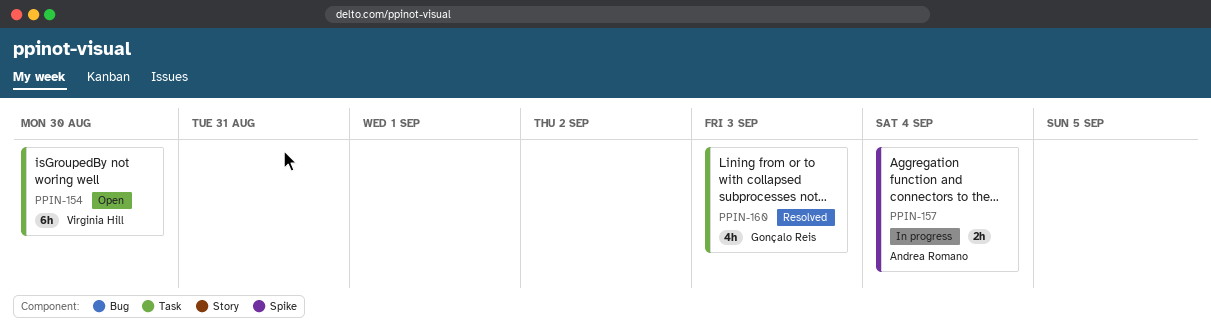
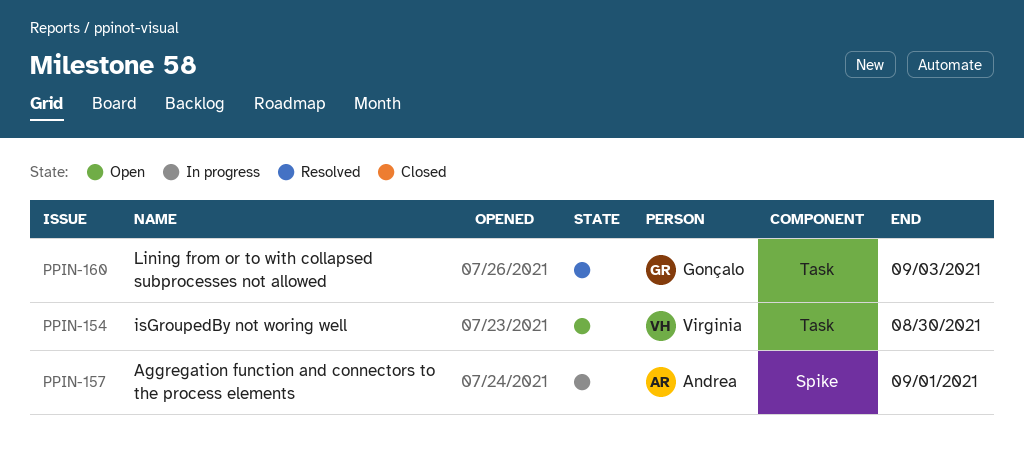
PPIN-157, due: Sep 4 -> Sep 1

